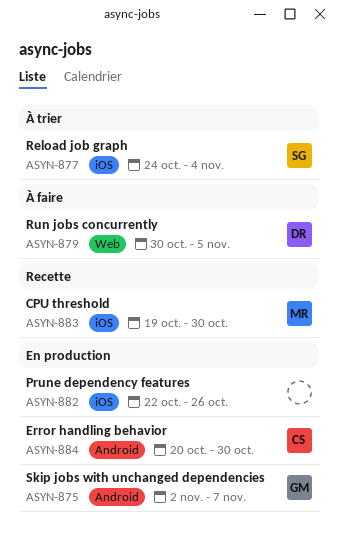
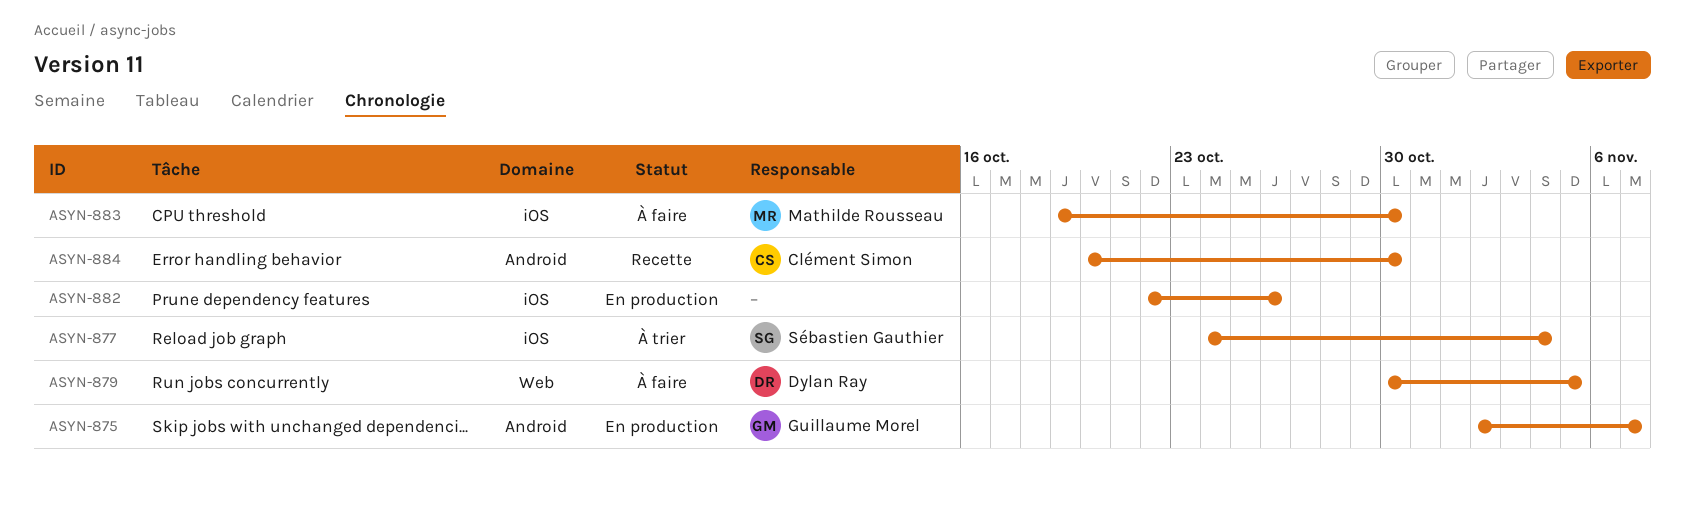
ASYN-883, status: Recette -> À faire
ASYN-884, status: En production -> Recette

